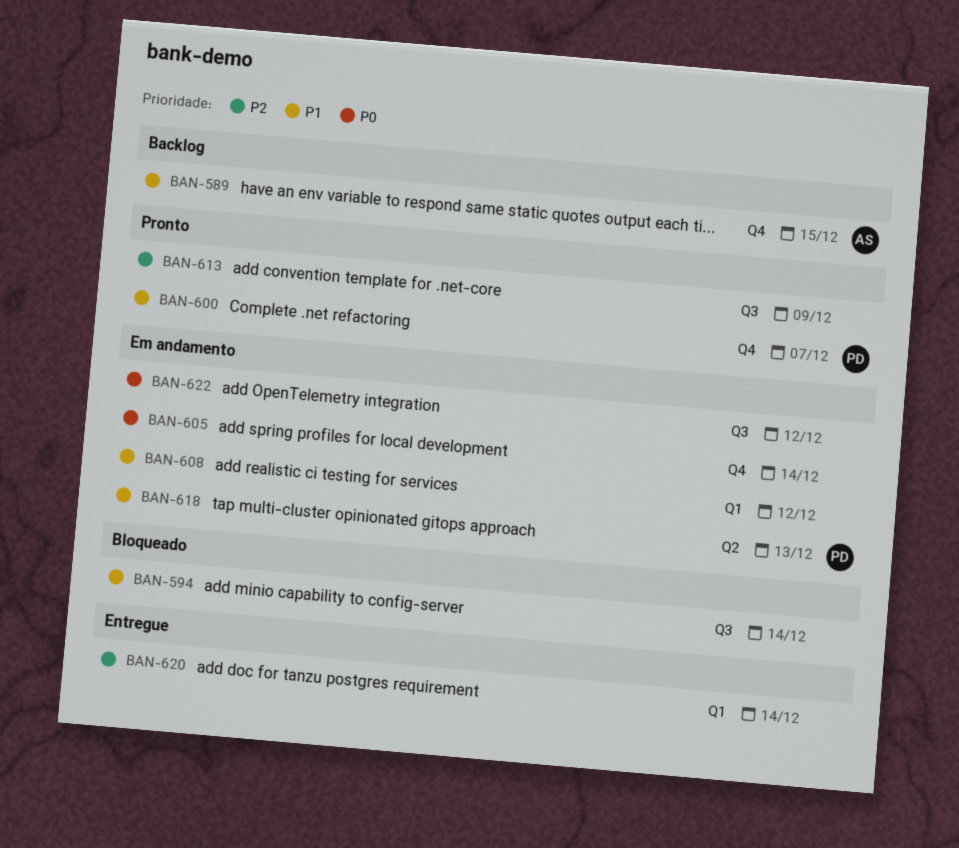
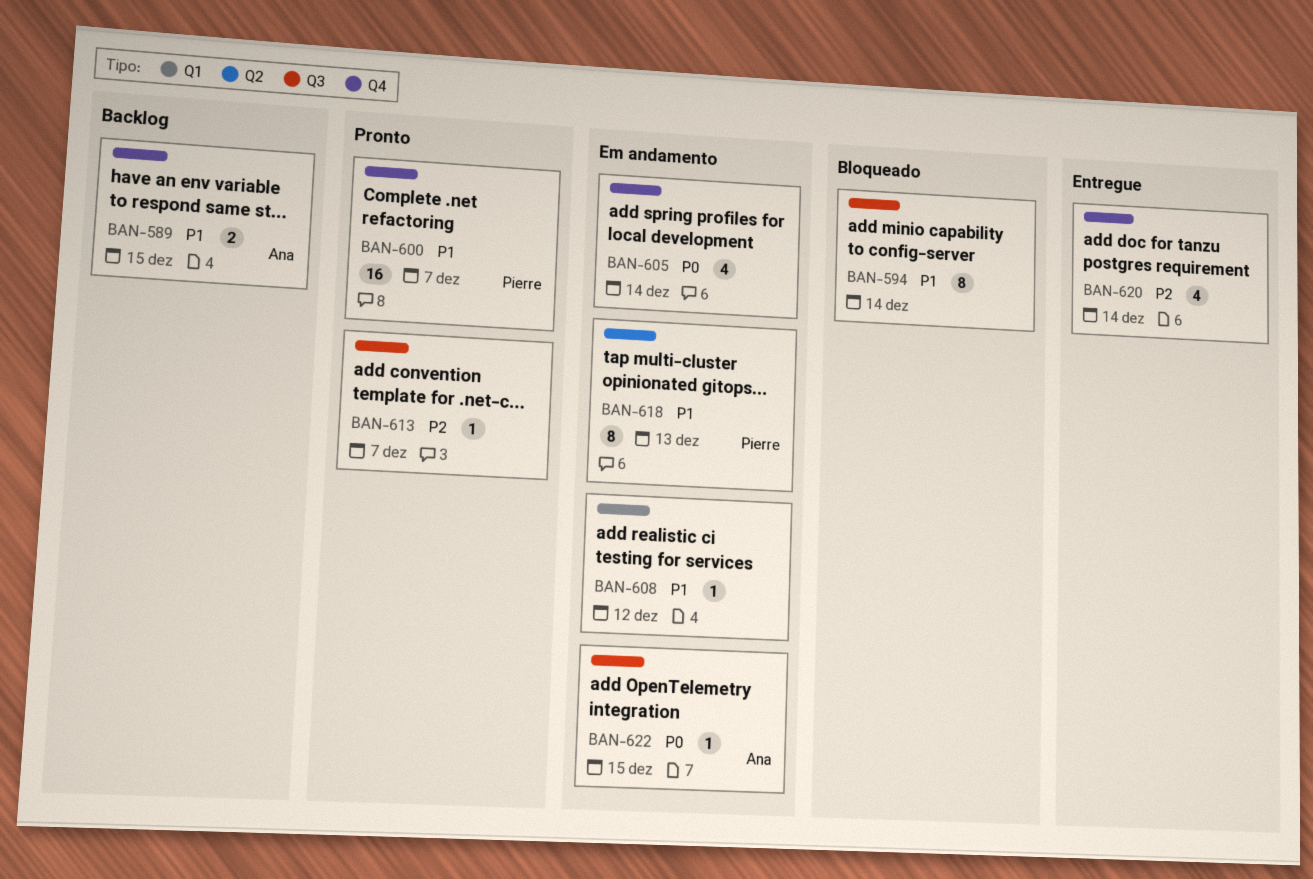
BAN-613, due: Dec 9 -> Dec 7
BAN-620, label: Q1 -> Q4
BAN-622, owner: none -> Ana
BAN-622, due: Dec 12 -> Dec 15

